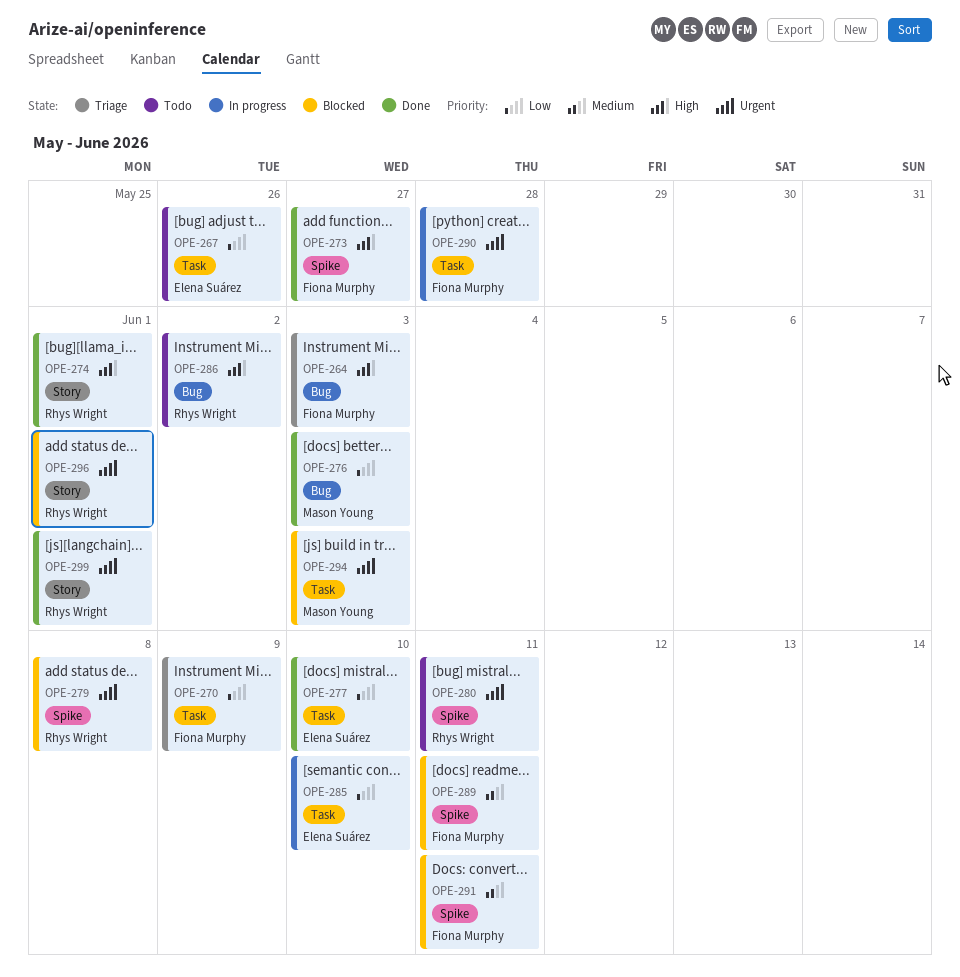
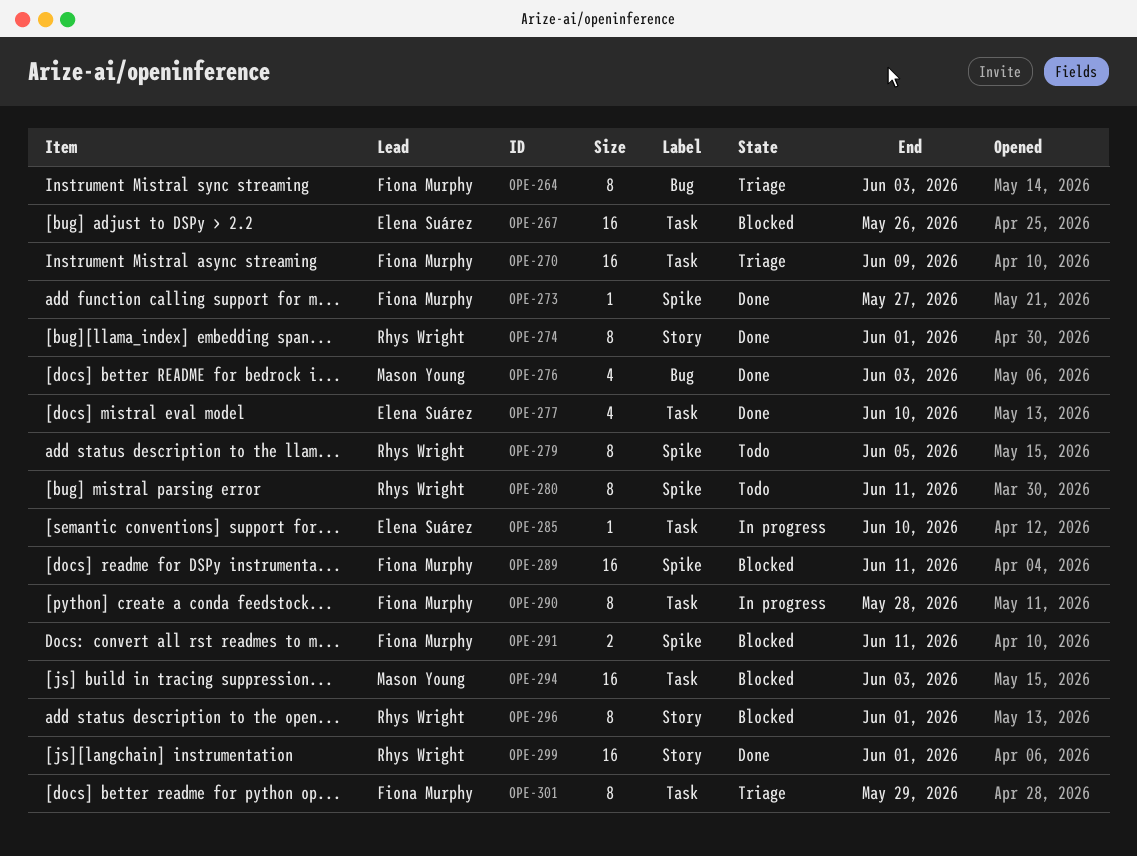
OPE-267, status: Todo -> Blocked
OPE-279, status: Blocked -> Todo
OPE-279, due: Jun 8 -> Jun 5
OPE-286: present -> none
OPE-301: none -> present

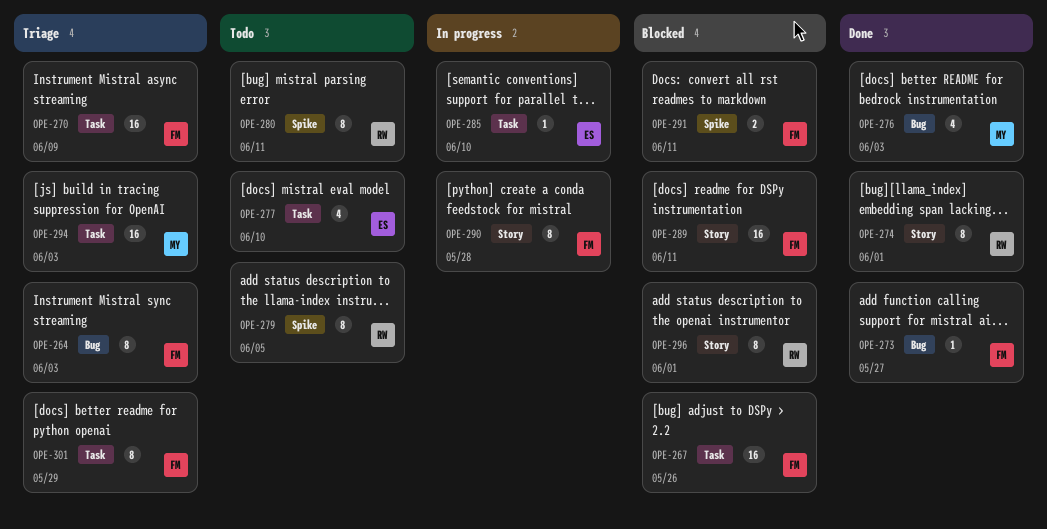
OPE-267, owner: Elena Suárez -> Fiona Murphy
OPE-273, label: Spike -> Bug
OPE-277, status: Done -> Todo
OPE-289, label: Spike -> Story
OPE-290, label: Task -> Story
OPE-294, status: Blocked -> Triage
OPE-299: present -> none

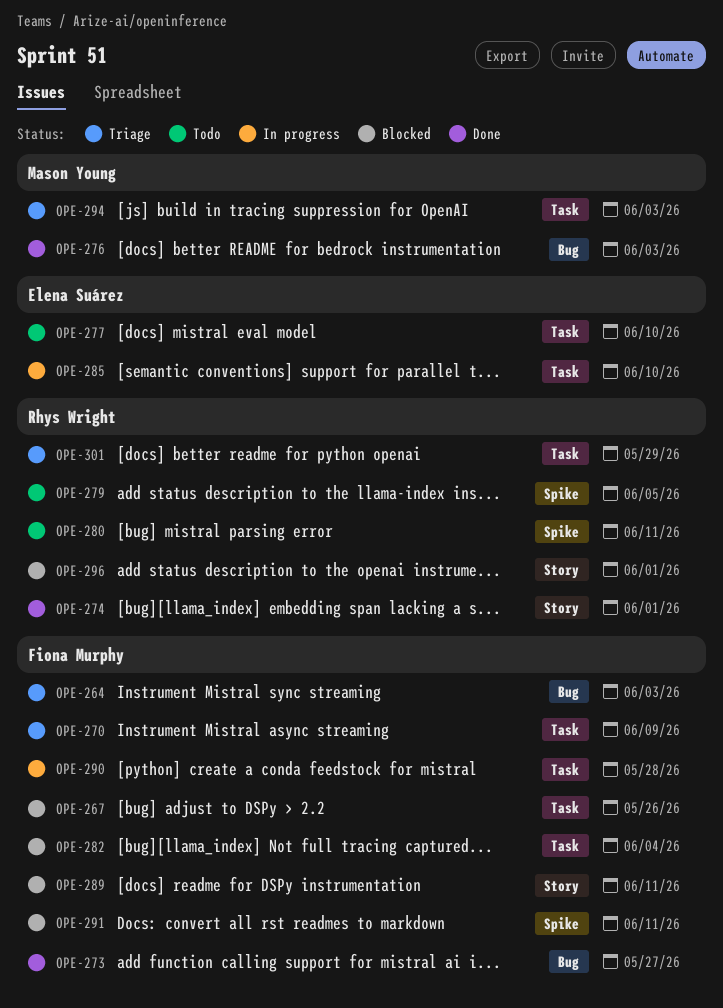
OPE-282: none -> present
OPE-290, label: Story -> Task
OPE-301, owner: Fiona Murphy -> Rhys Wright

